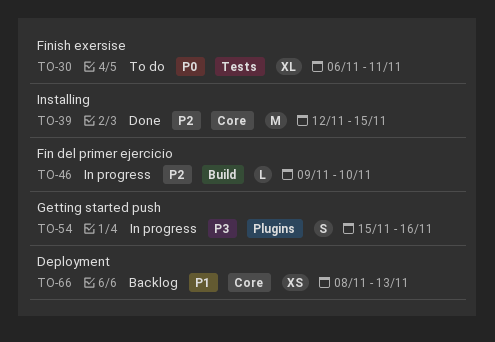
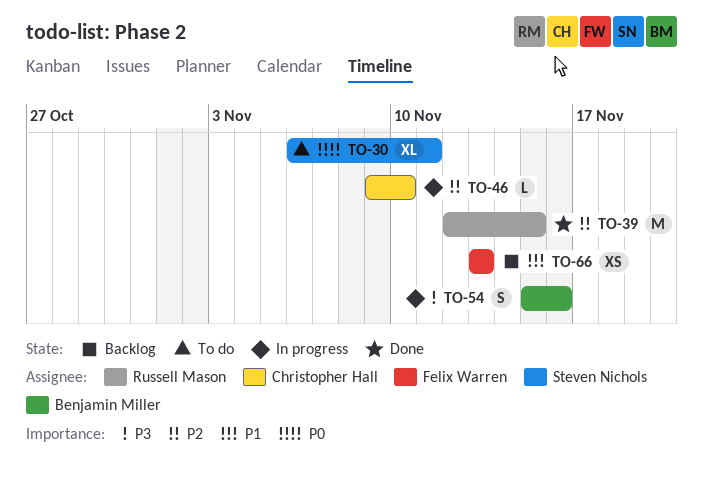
TO-66, start: Nov 8 -> Nov 13

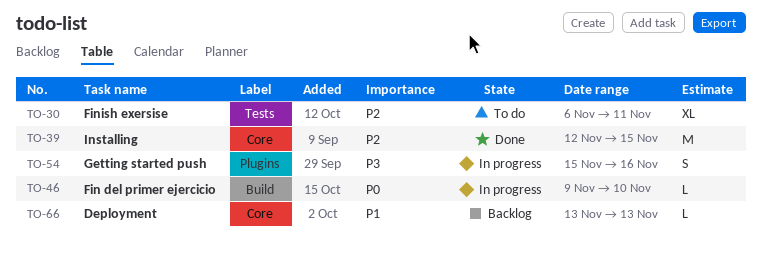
TO-30, priority: P0 -> P2
TO-46, priority: P2 -> P0
TO-66, estimate: XS -> L

